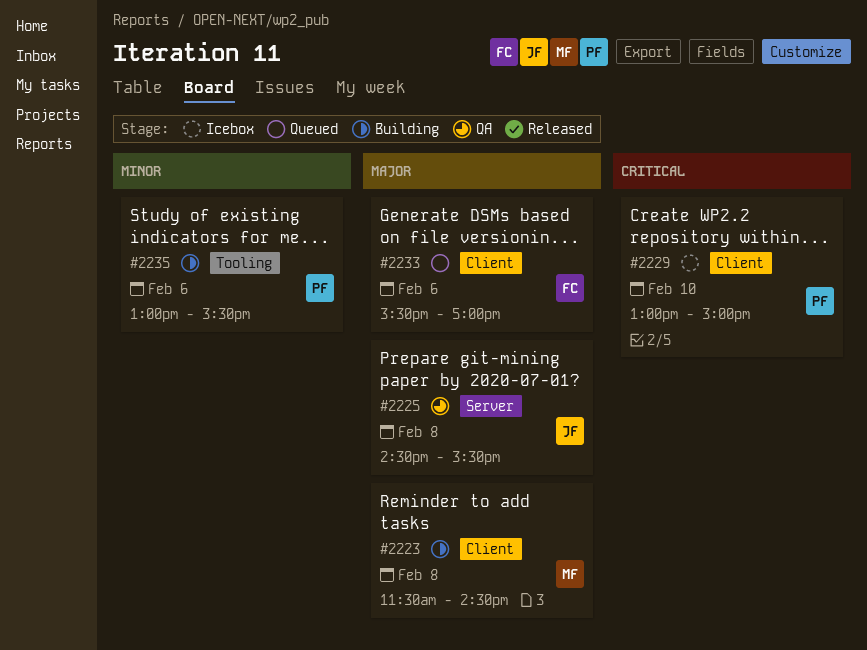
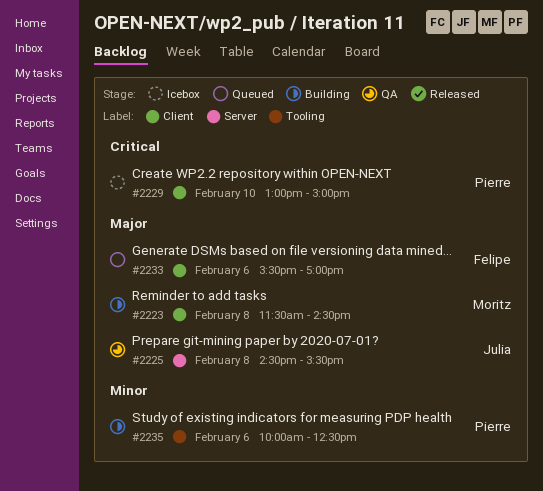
#2235, begins: 13:00 -> 10:00
#2235, ends: 15:30 -> 12:30

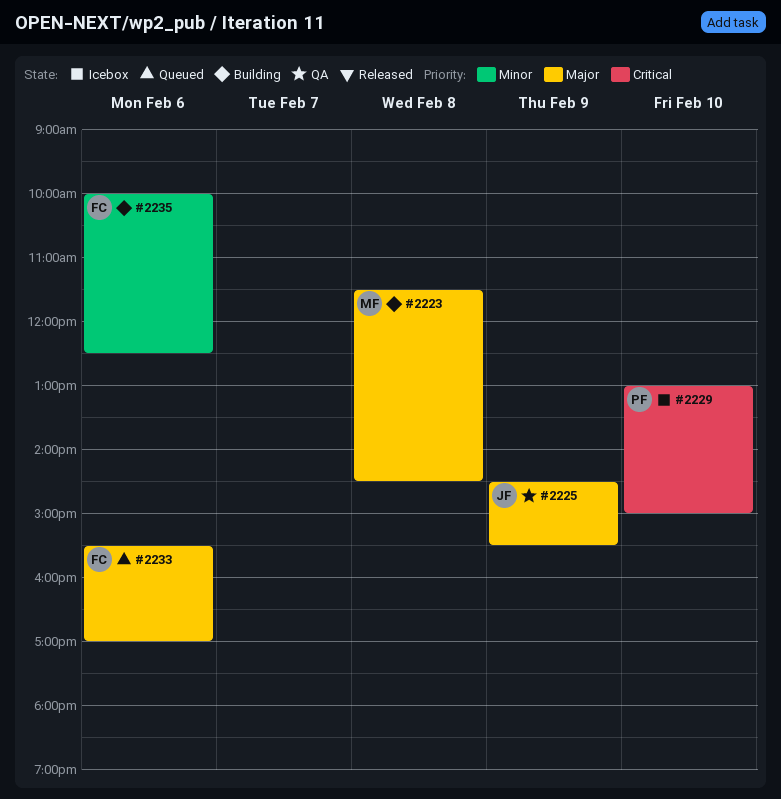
#2225, day: Feb 8 -> Feb 9
#2235, owner: Pierre -> Felipe

